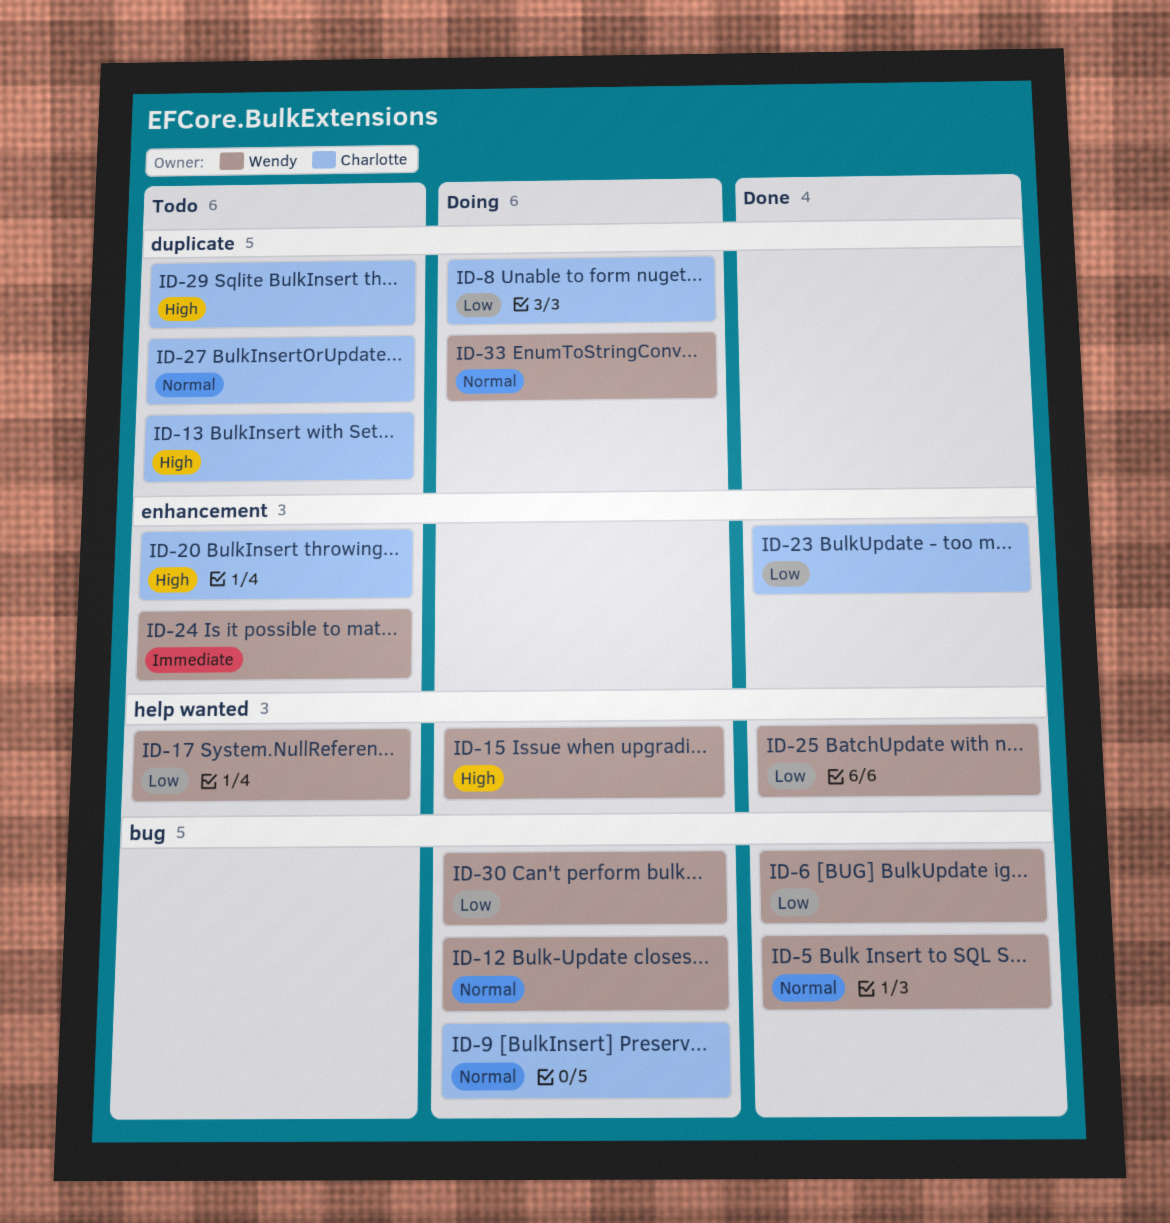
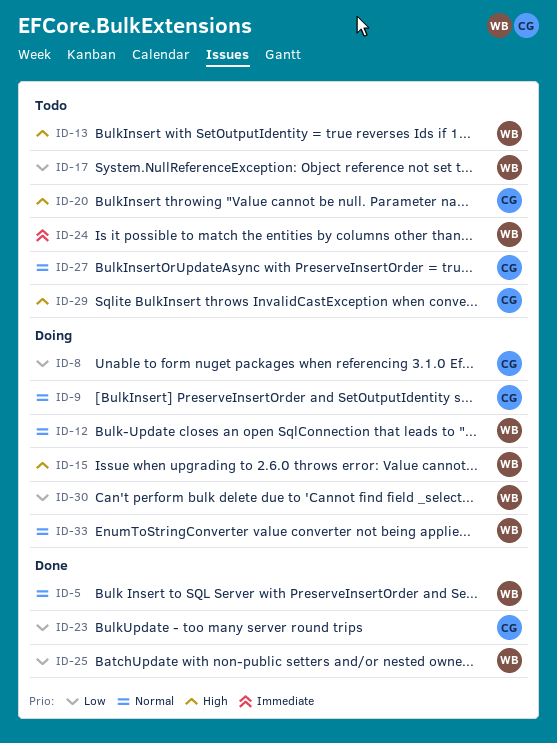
ID-6: present -> none
ID-13, owner: Charlotte -> Wendy

